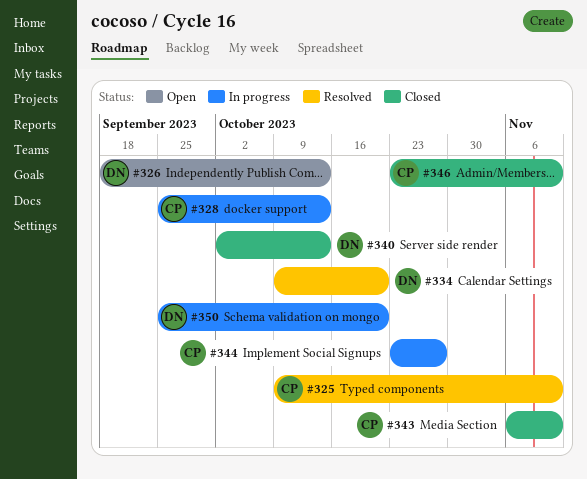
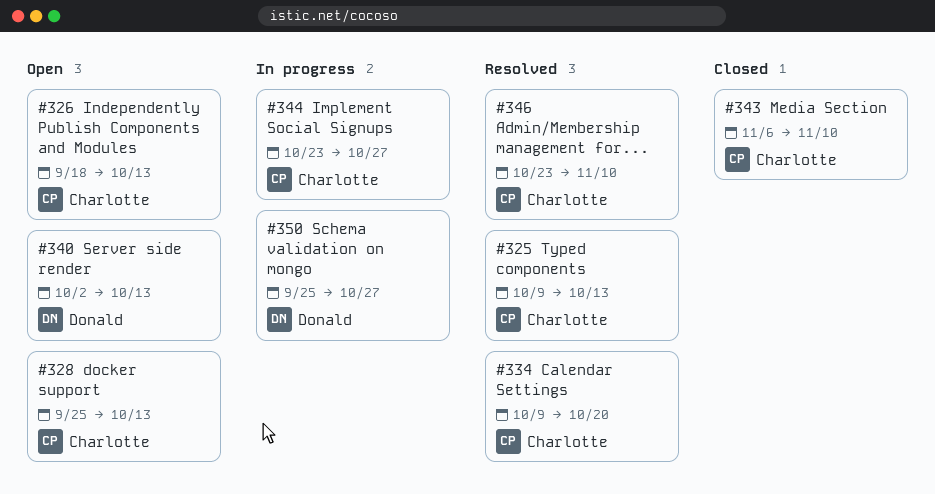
#325, due: Nov 10 -> Oct 13
#326, owner: Donald -> Charlotte
#328, status: In progress -> Open
#334, owner: Donald -> Charlotte
#340, status: Closed -> Open
#346, status: Closed -> Resolved
#350, due: Oct 20 -> Oct 27

